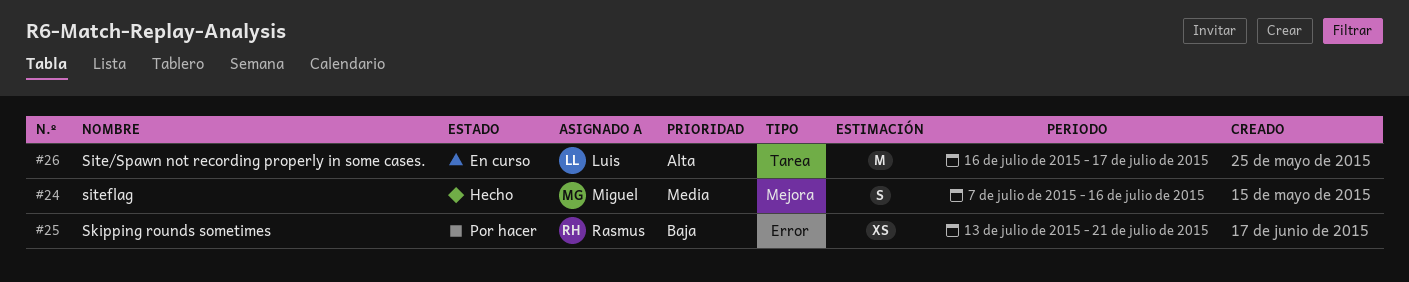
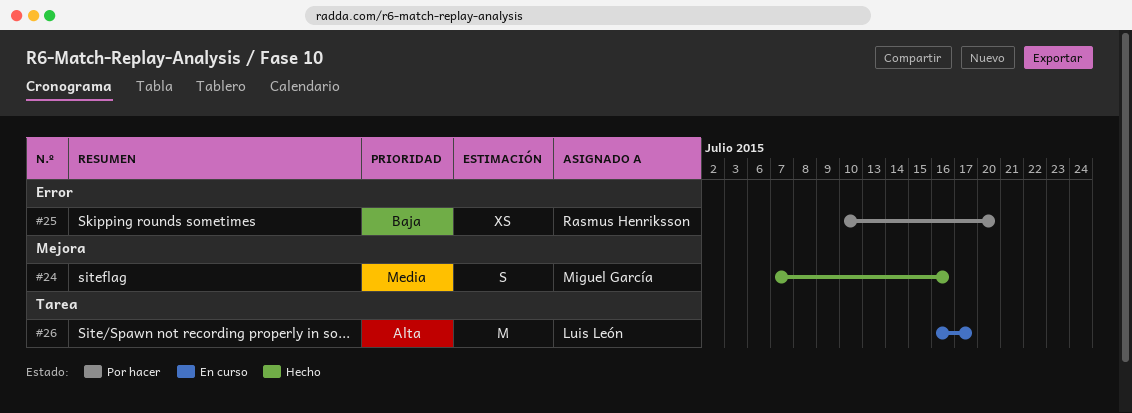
#25, start: Jul 13 -> Jul 10
#25, due: Jul 21 -> Jul 20

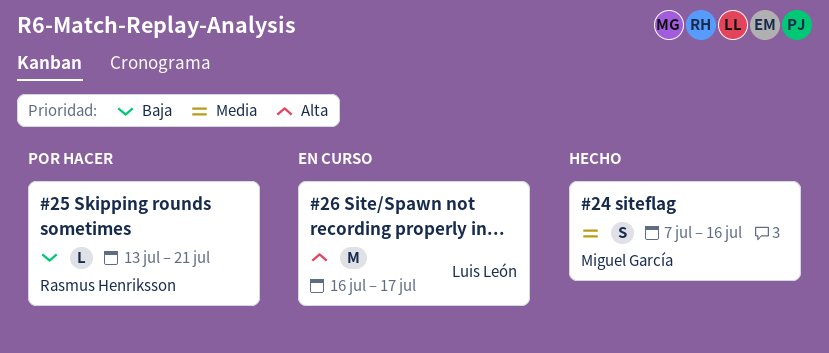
#25, estimate: XS -> L
#25, start: Jul 10 -> Jul 13
#25, due: Jul 20 -> Jul 21

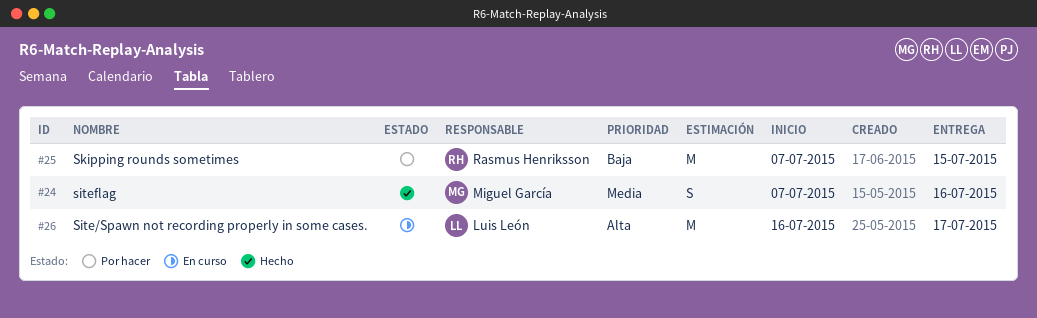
#25, estimate: L -> M
#25, start: Jul 13 -> Jul 7
#25, due: Jul 21 -> Jul 15

